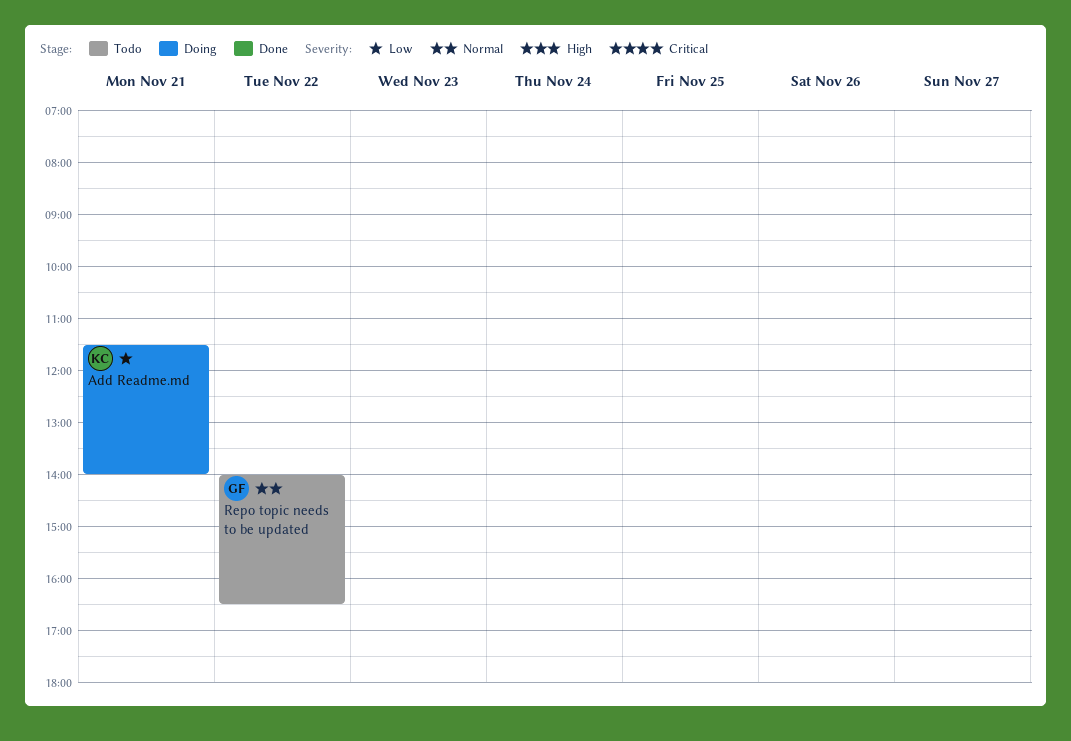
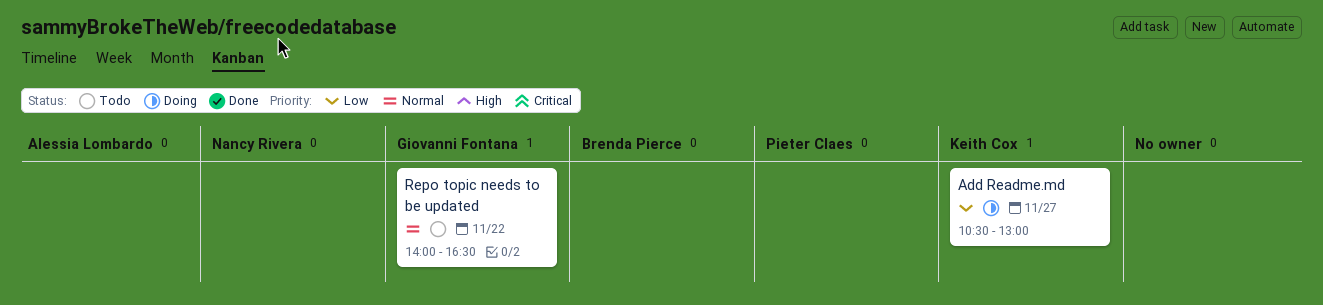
Add Readme.md, day: Nov 21 -> Nov 27
Add Readme.md, begins: 11:30 -> 10:30
Add Readme.md, ends: 14:00 -> 13:00

